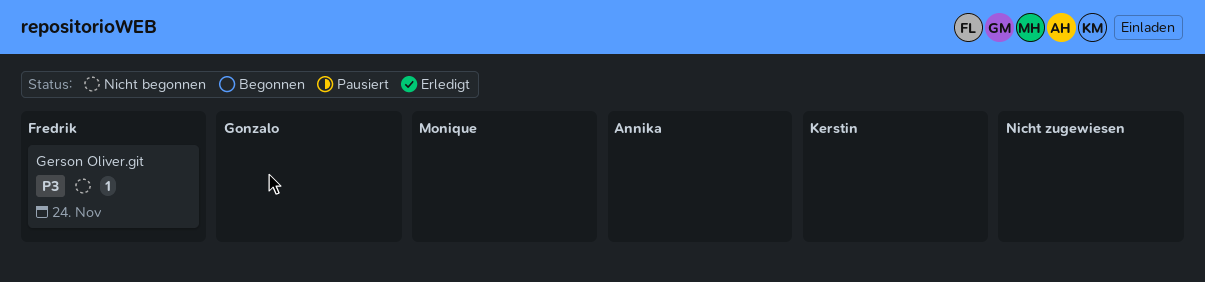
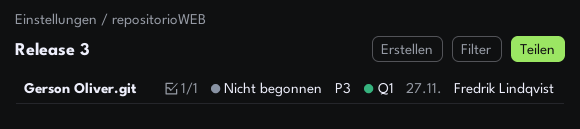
Gerson Oliver.git, due: Nov 24 -> Nov 27

